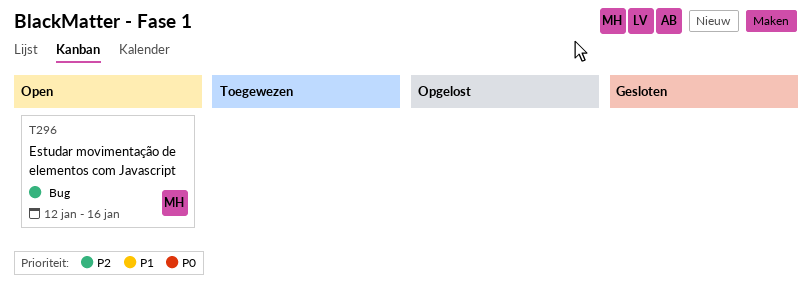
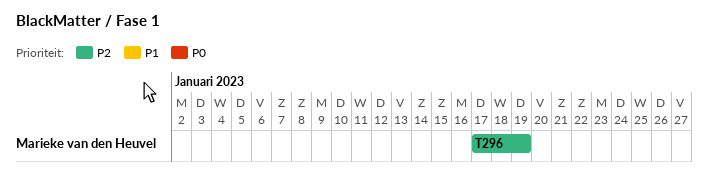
T296, start: Jan 12 -> Jan 17
T296, due: Jan 16 -> Jan 19

